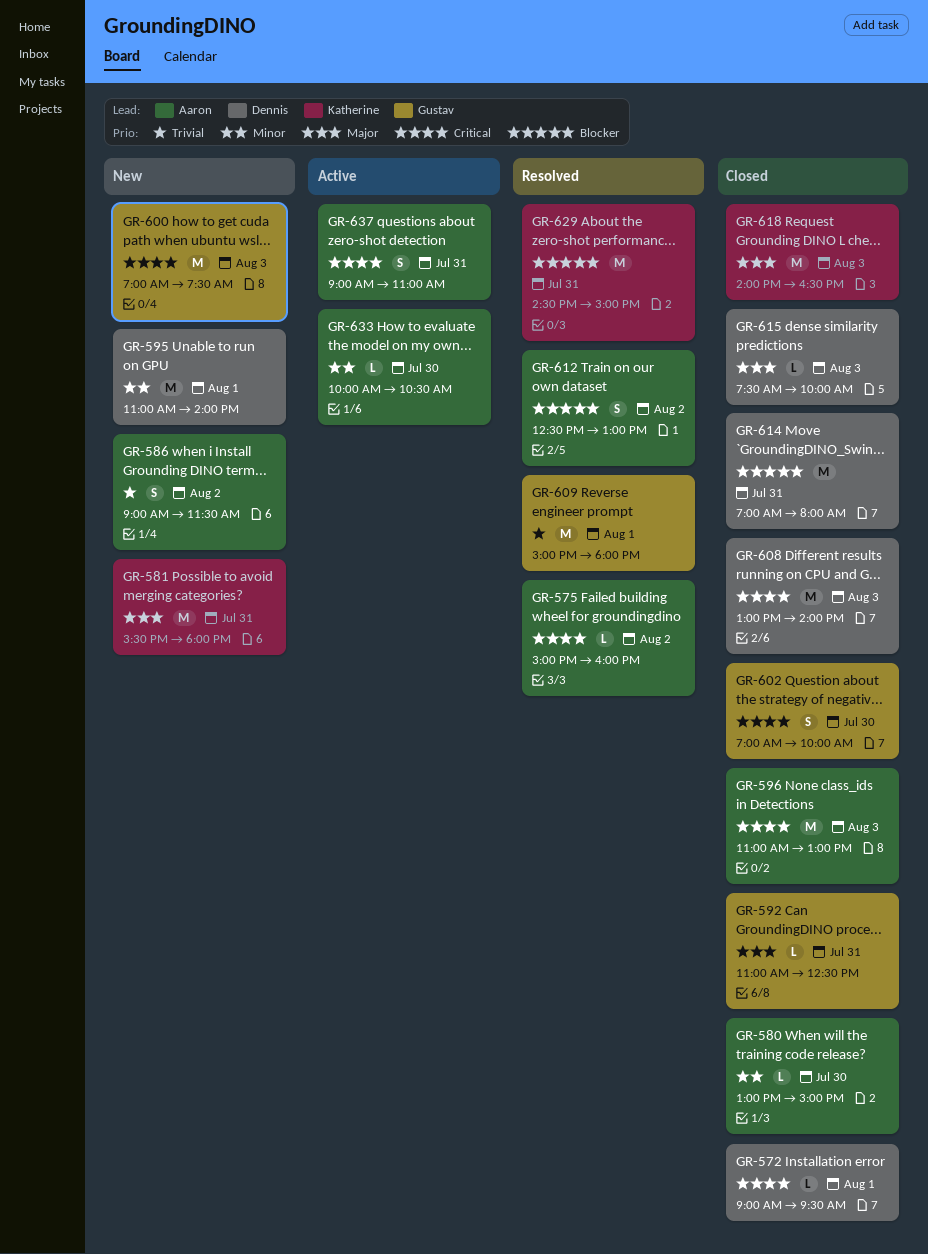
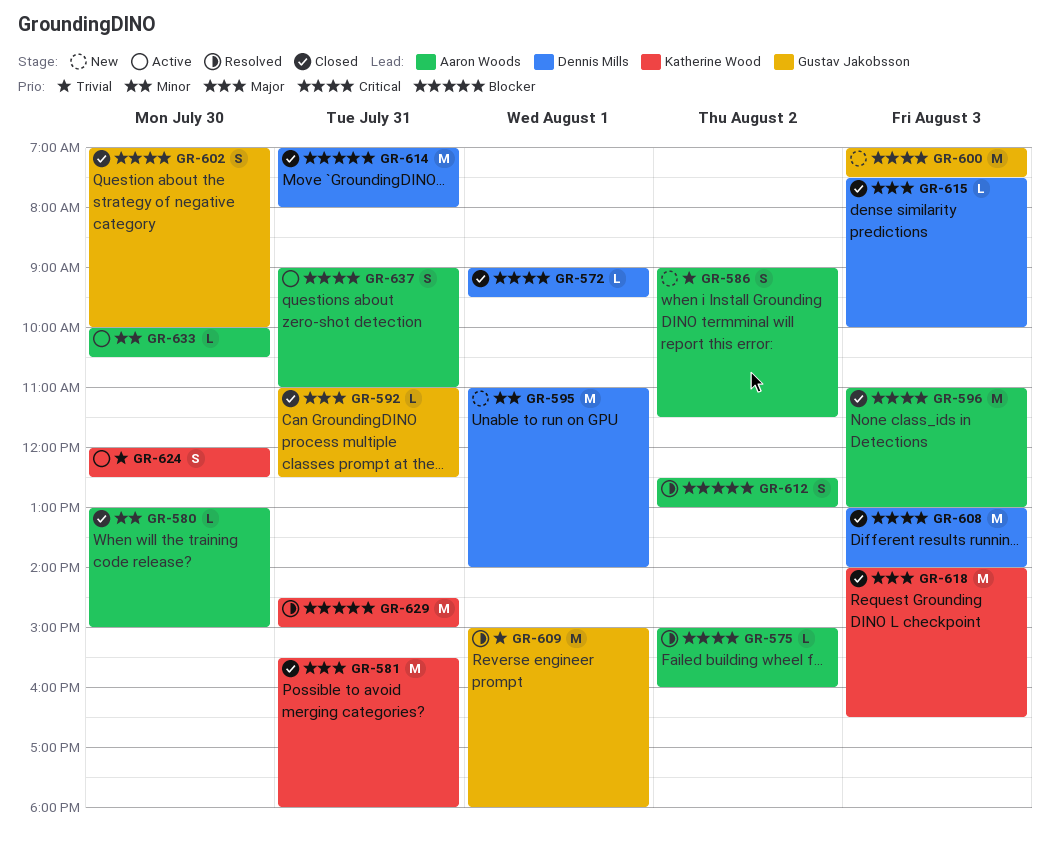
GR-581, status: New -> Closed
GR-624: none -> present

